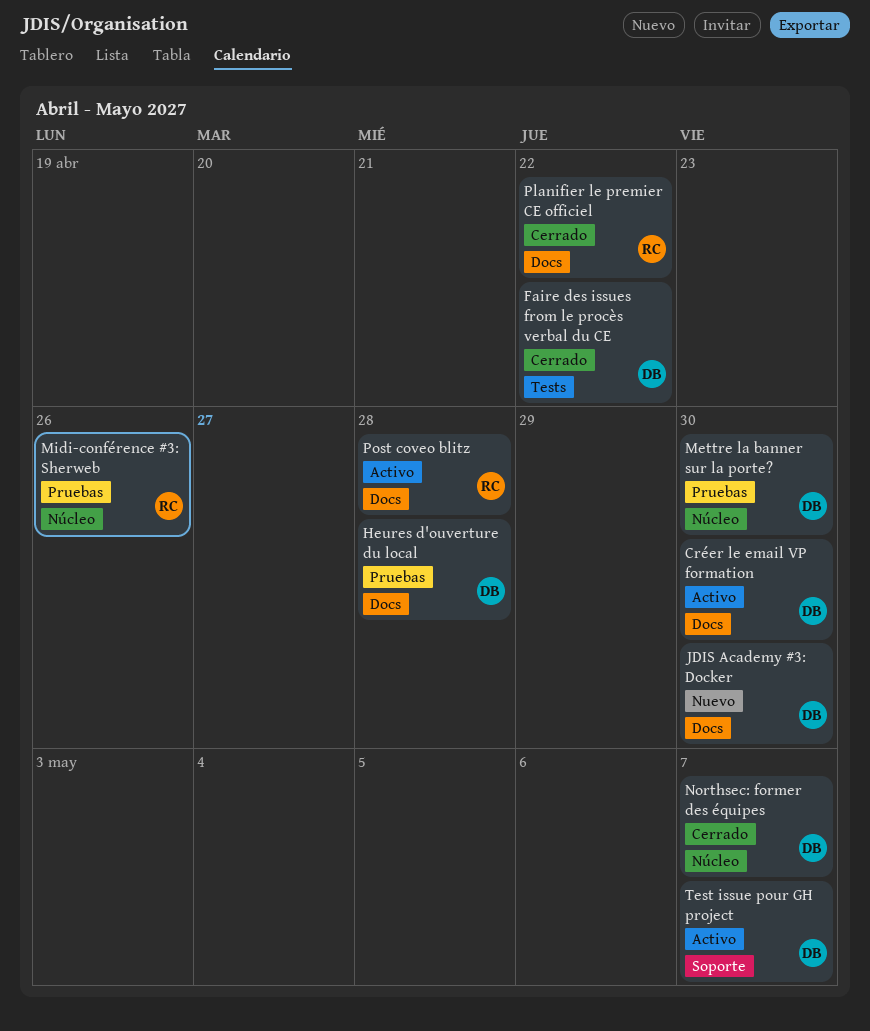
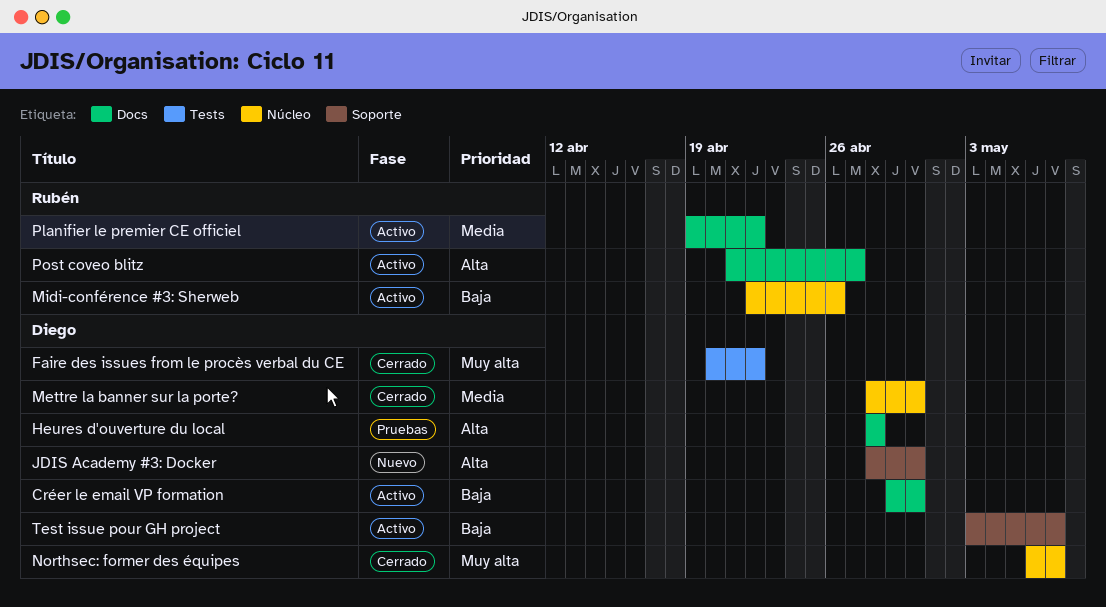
JDIS Academy #3: Docker, label: Docs -> Soporte
Mettre la banner sur la porte?, status: Pruebas -> Cerrado
Midi-conférence #3: Sherweb, status: Pruebas -> Activo
Planifier le premier CE officiel, status: Cerrado -> Activo
Post coveo blitz, due: Apr 28 -> Apr 27

